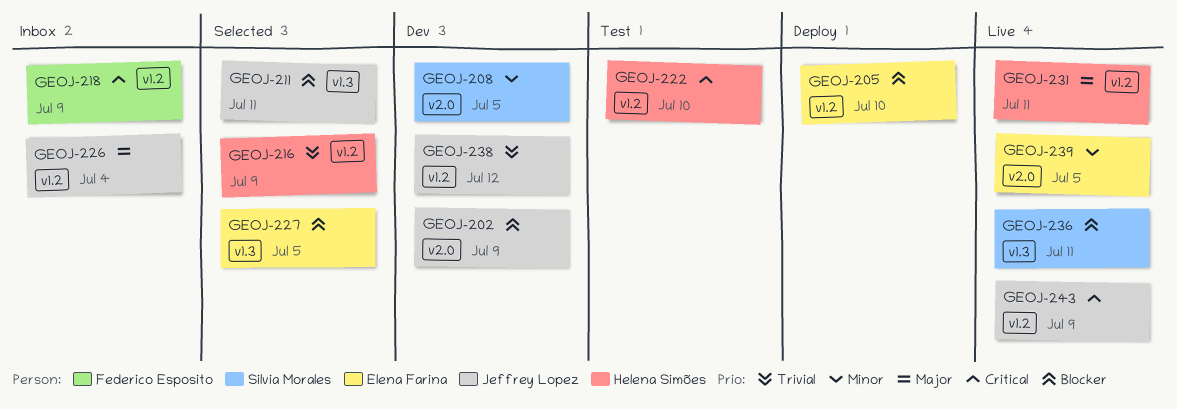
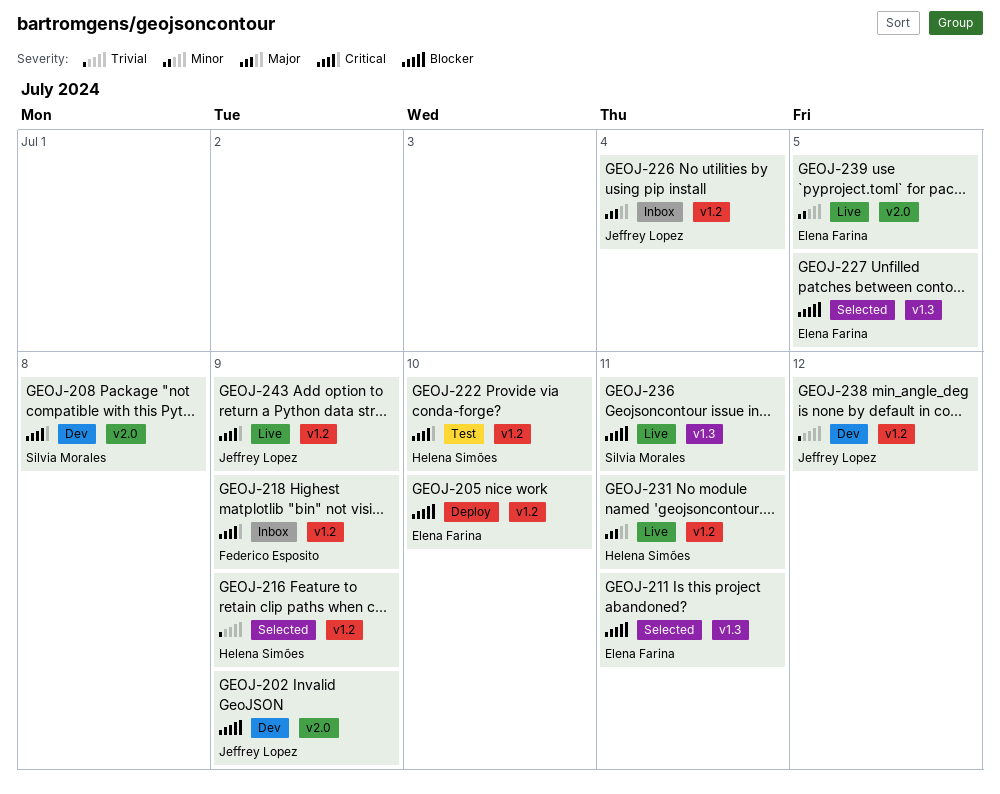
GEOJ-208, priority: Minor -> Critical
GEOJ-208, due: Jul 5 -> Jul 8
GEOJ-211, owner: Jeffrey Lopez -> Elena Farina

